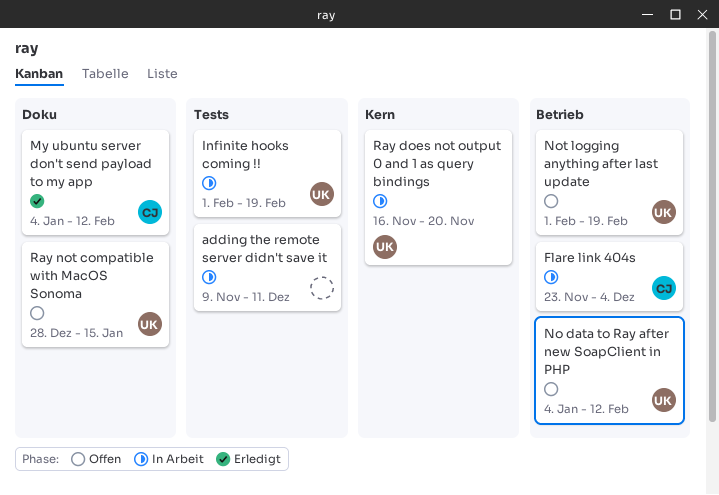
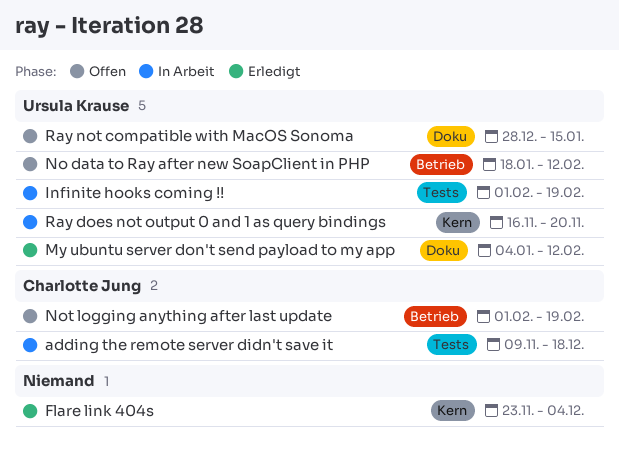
adding the remote server didn't save it, owner: none -> Charlotte Jung
adding the remote server didn't save it, due: Dec 11 -> Dec 18
Flare link 404s, status: In Arbeit -> Erledigt
Flare link 404s, owner: Charlotte Jung -> none
Flare link 404s, label: Betrieb -> Kern
My ubuntu server don't send payload to my app, owner: Charlotte Jung -> Ursula Krause
No data to Ray after new SoapClient in PHP, start: Jan 4 -> Jan 18
Not logging anything after last update, owner: Ursula Krause -> Charlotte Jung

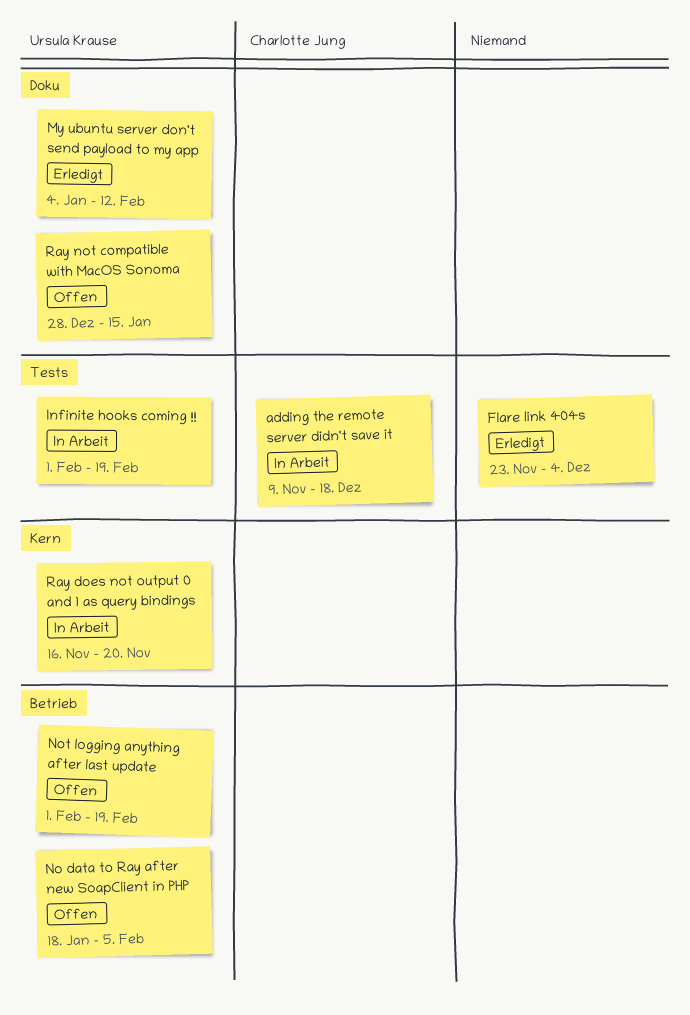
Flare link 404s, label: Kern -> Tests
No data to Ray after new SoapClient in PHP, due: Feb 12 -> Feb 5
Not logging anything after last update, owner: Charlotte Jung -> Ursula Krause

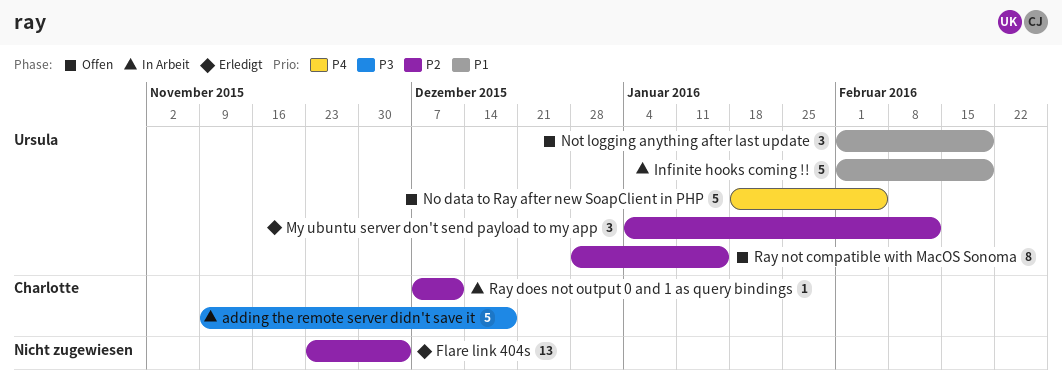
Ray does not output 0 and 1 as query bindings, owner: Ursula Krause -> Charlotte Jung
Ray does not output 0 and 1 as query bindings, start: Nov 16 -> Dec 7
Ray does not output 0 and 1 as query bindings, due: Nov 20 -> Dec 11

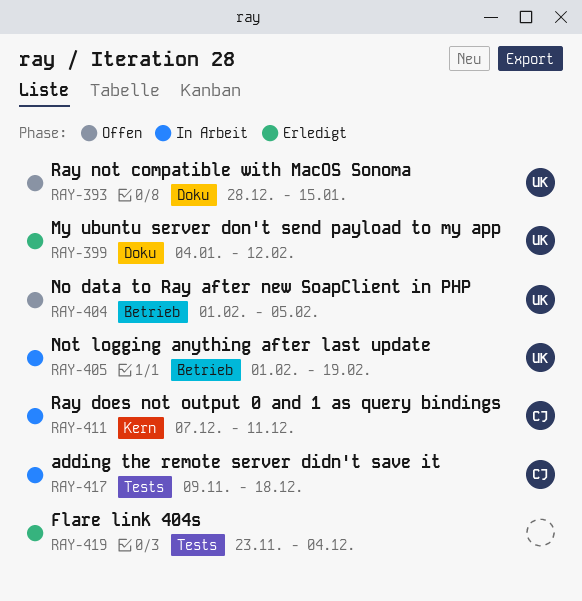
Infinite hooks coming !!: present -> none
No data to Ray after new SoapClient in PHP, start: Jan 18 -> Feb 1
Not logging anything after last update, status: Offen -> In Arbeit

